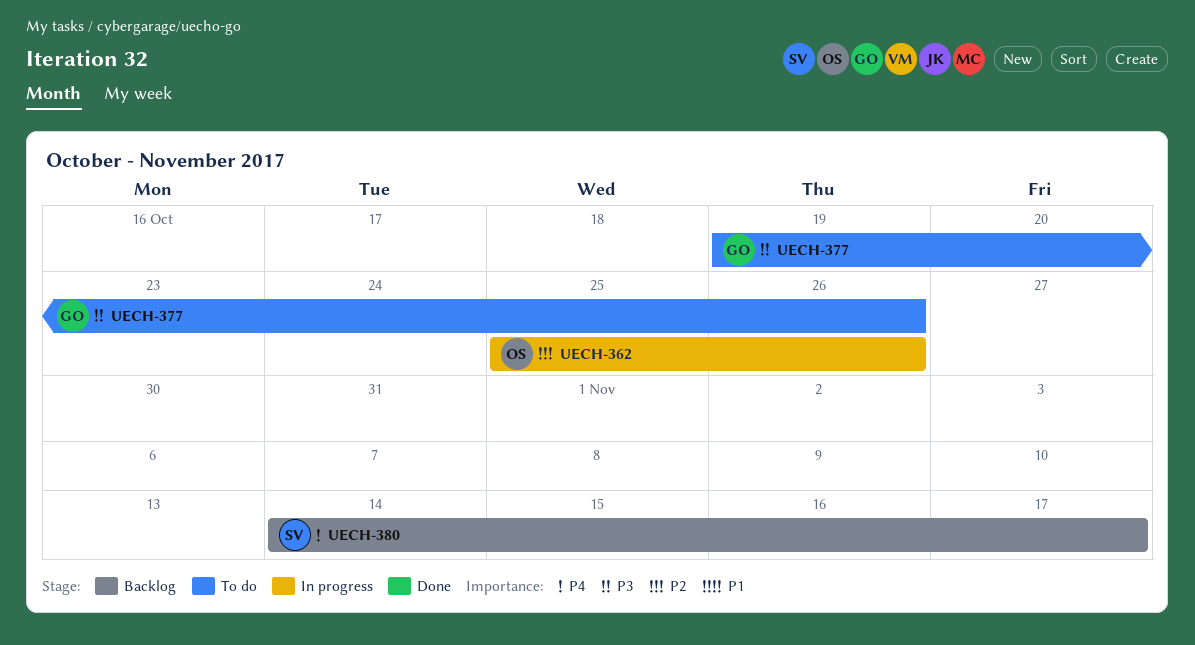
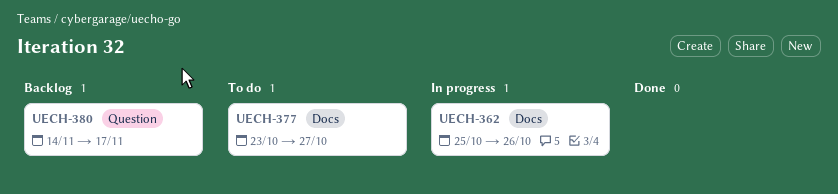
UECH-377, start: Oct 19 -> Oct 23
UECH-377, due: Oct 26 -> Oct 27

